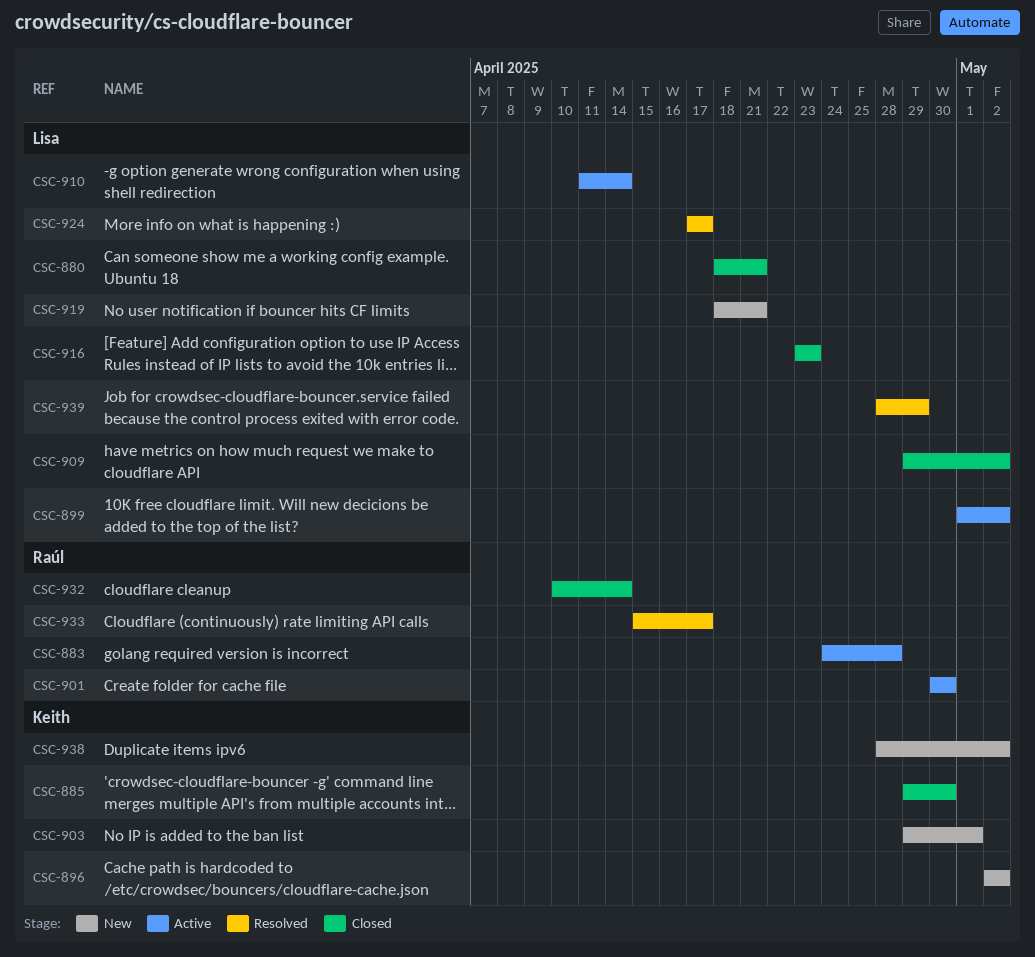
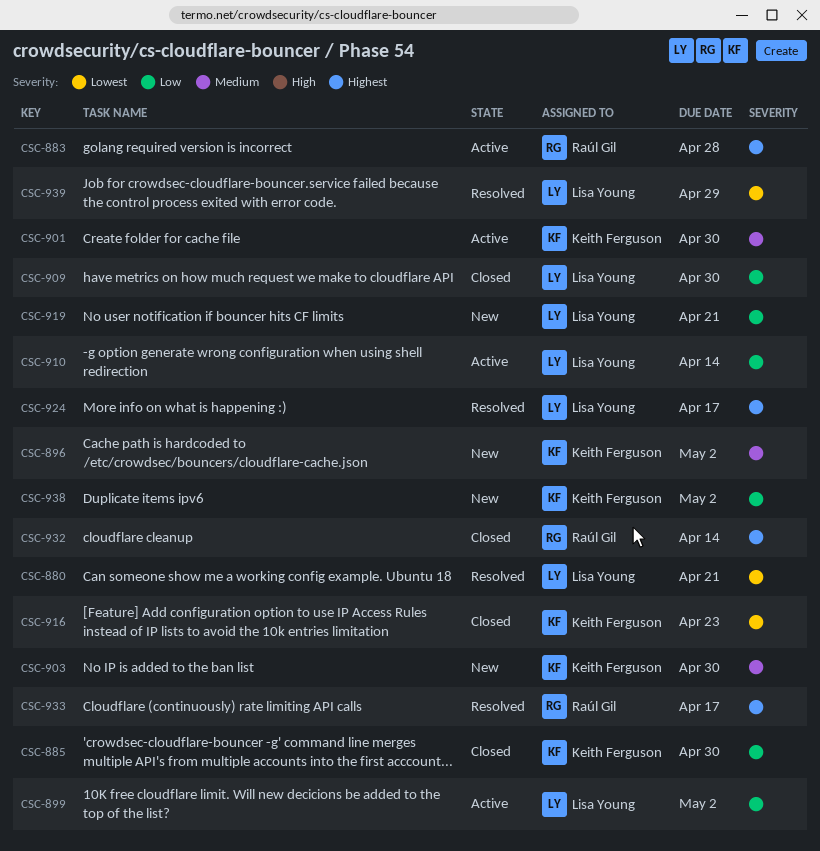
CSC-880, status: Closed -> Resolved
CSC-901, owner: Raúl Gil -> Keith Ferguson
CSC-903, due: May 1 -> Apr 30
CSC-909, due: May 2 -> Apr 30
CSC-916, owner: Lisa Young -> Keith Ferguson

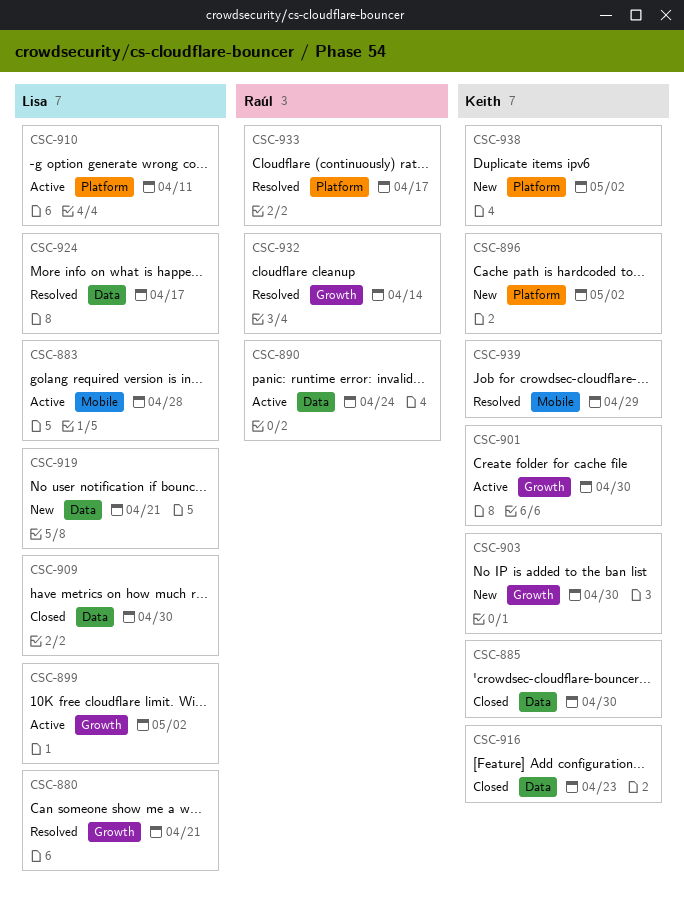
CSC-883, owner: Raúl Gil -> Lisa Young
CSC-890: none -> present
CSC-910, due: Apr 14 -> Apr 11
CSC-932, status: Closed -> Resolved
CSC-939, owner: Lisa Young -> Keith Ferguson

